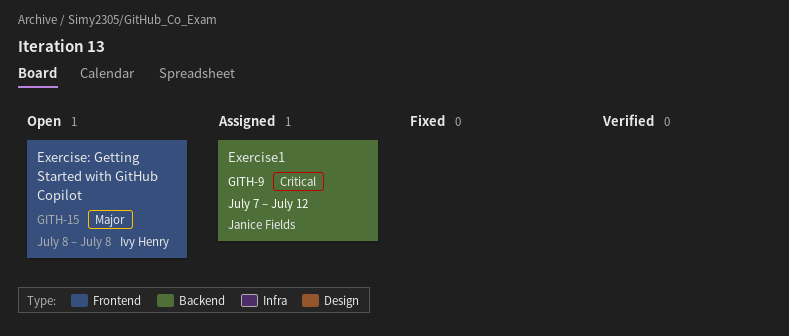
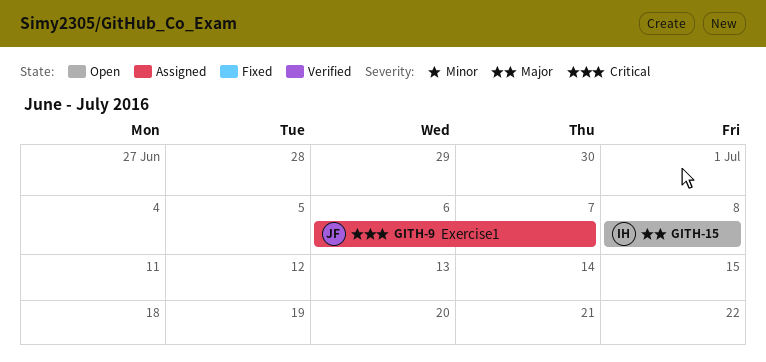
GITH-9, start: Jul 7 -> Jul 6
GITH-9, due: Jul 12 -> Jul 7

